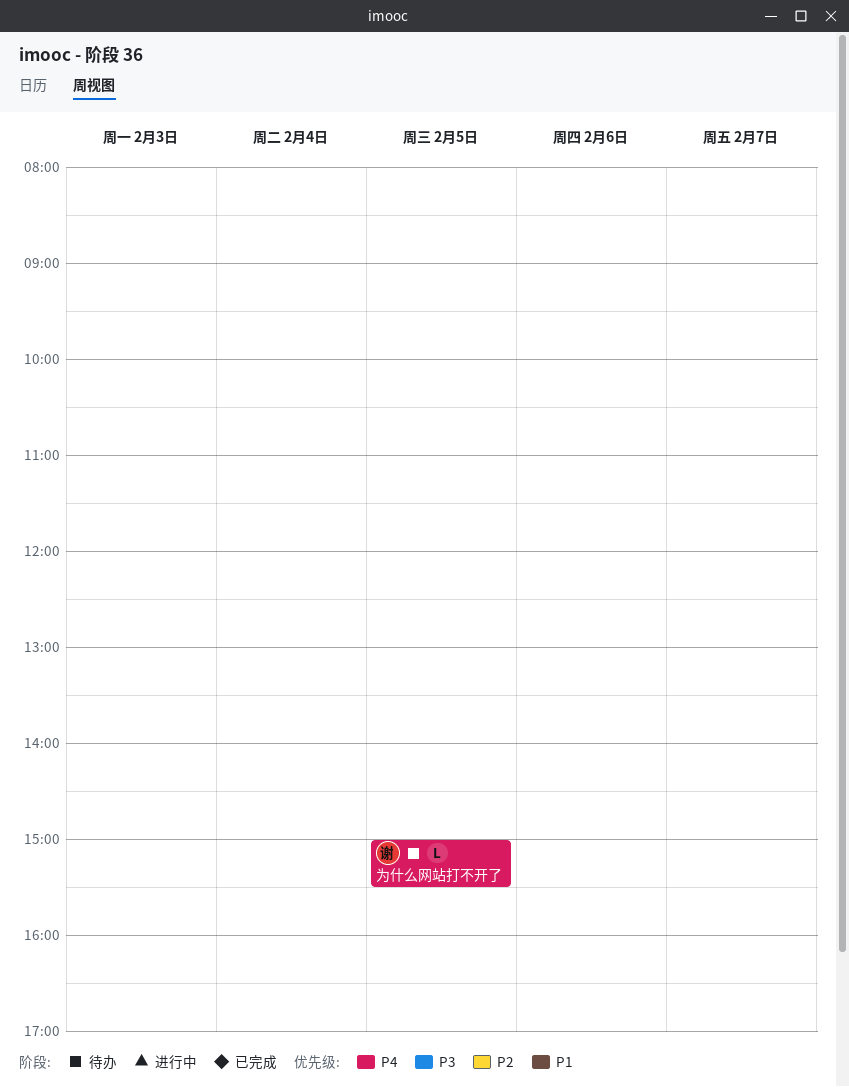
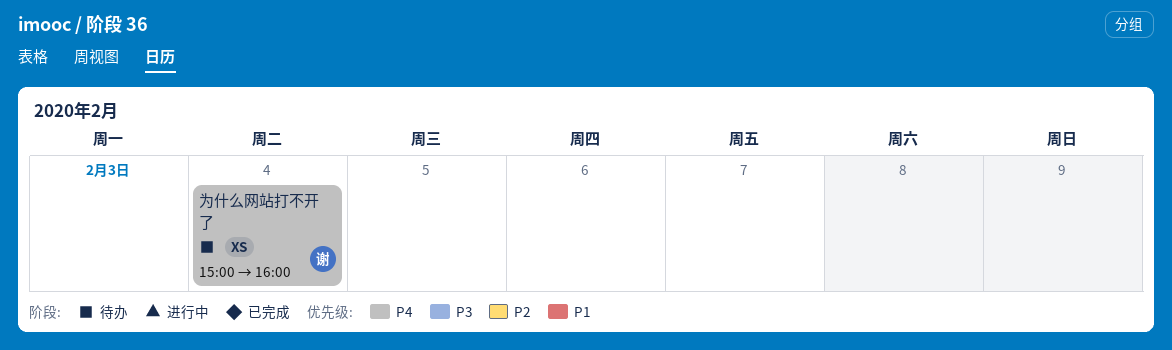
为什么网站打不开了, estimate: L -> XS
为什么网站打不开了, day: Feb 5 -> Feb 4
为什么网站打不开了, ends: 15:30 -> 16:00

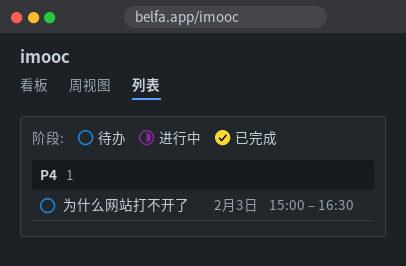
为什么网站打不开了, day: Feb 4 -> Feb 3
为什么网站打不开了, ends: 16:00 -> 16:30

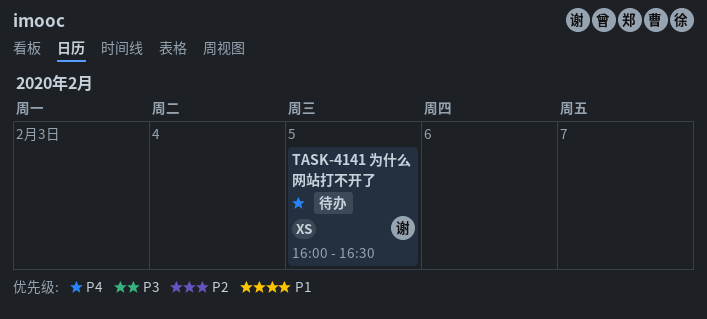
为什么网站打不开了, day: Feb 3 -> Feb 5
为什么网站打不开了, begins: 15:00 -> 16:00

